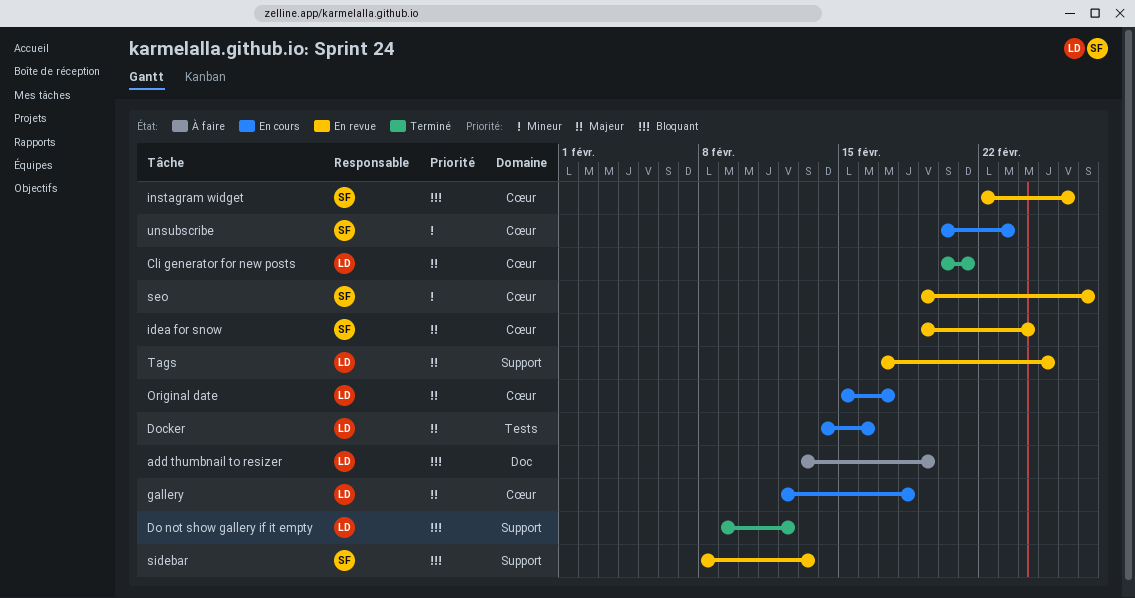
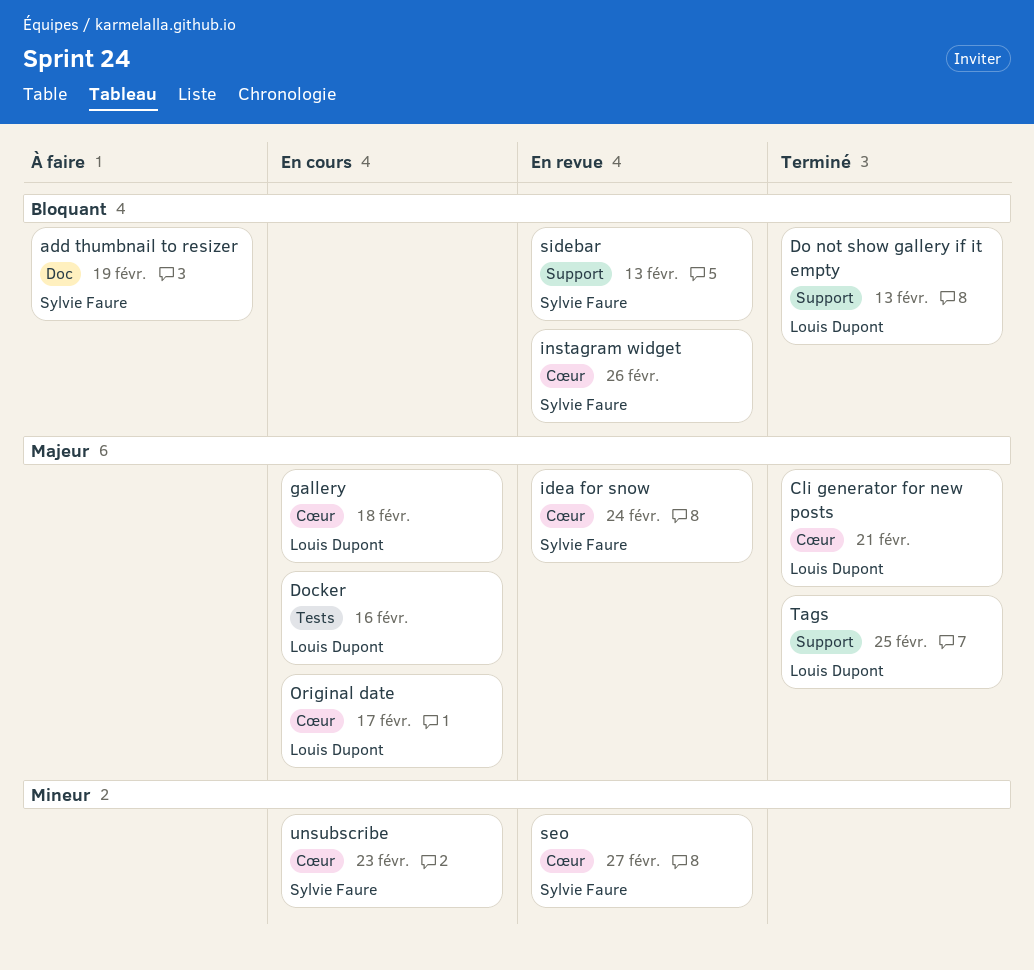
add thumbnail to resizer, owner: Louis Dupont -> Sylvie Faure
Do not show gallery if it empty, due: Feb 12 -> Feb 13
Tags, status: En revue -> Terminé

